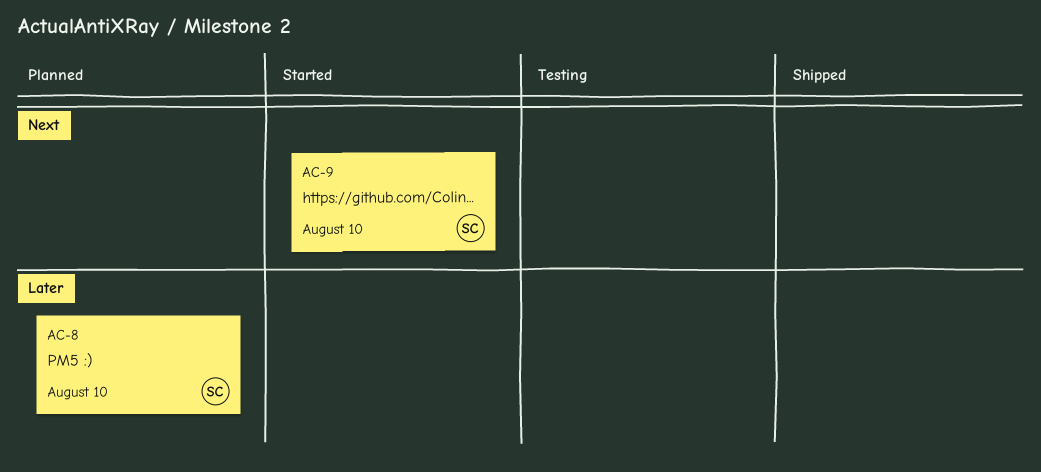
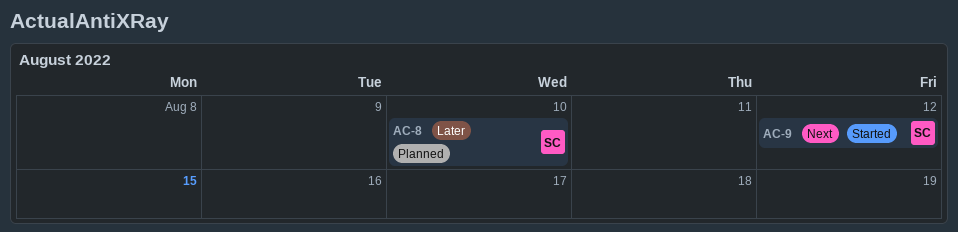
AC-9, due: Aug 10 -> Aug 12

